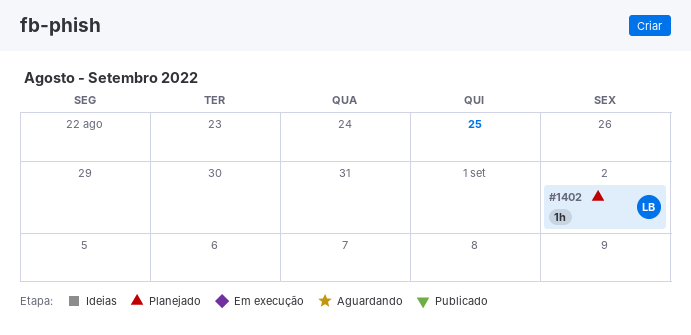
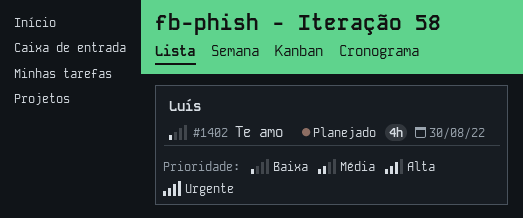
#1402, estimate: 1h -> 4h
#1402, due: Sep 2 -> Aug 30

